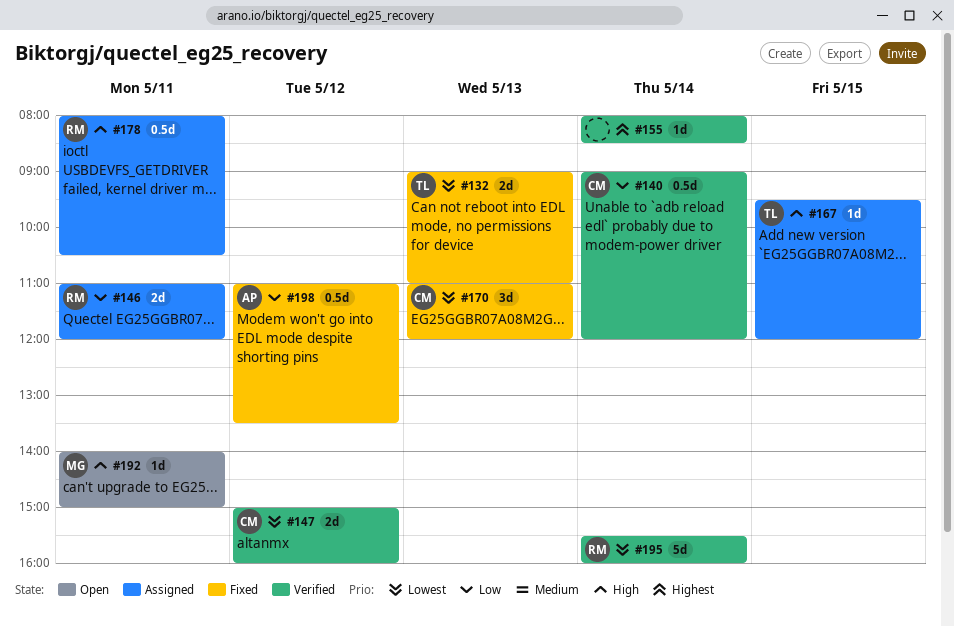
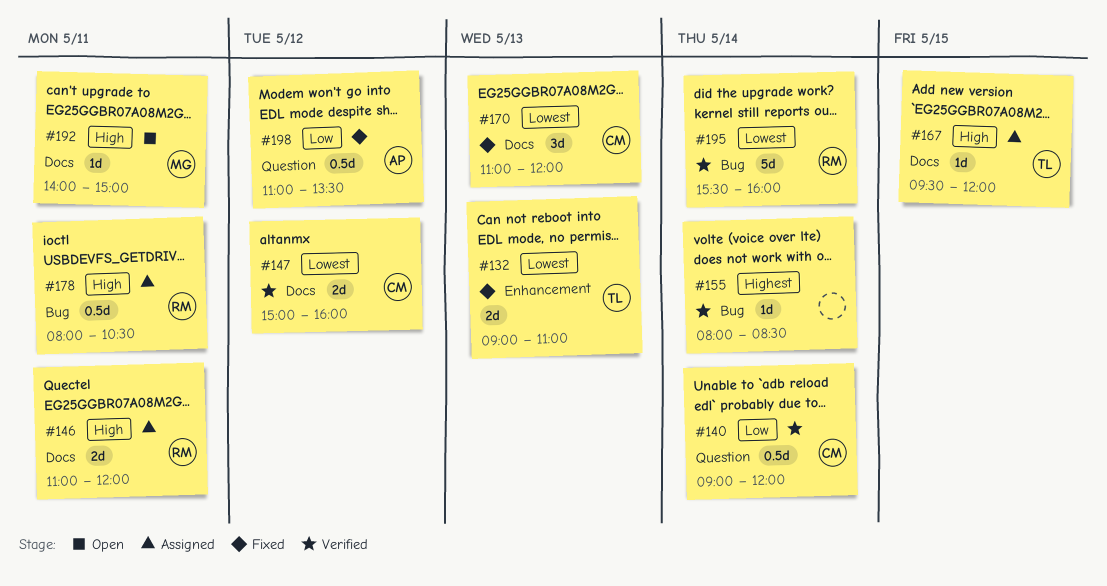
#146, priority: Low -> High

